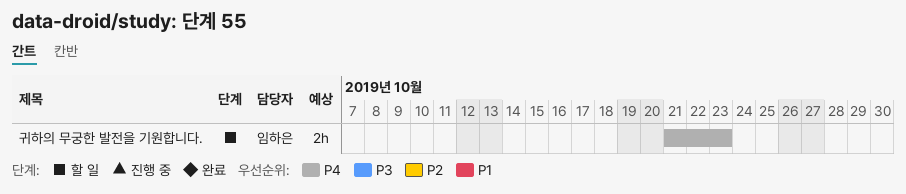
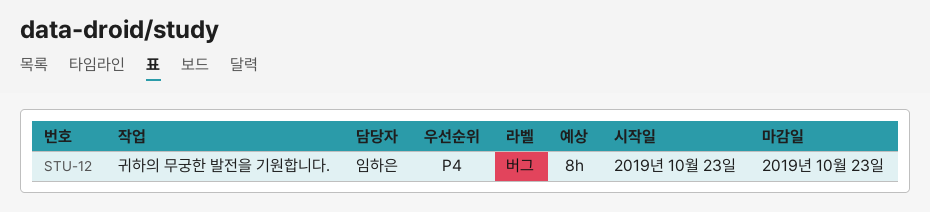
귀하의 무궁한 발전을 기원합니다., estimate: 2h -> 8h
귀하의 무궁한 발전을 기원합니다., start: Oct 21 -> Oct 23

